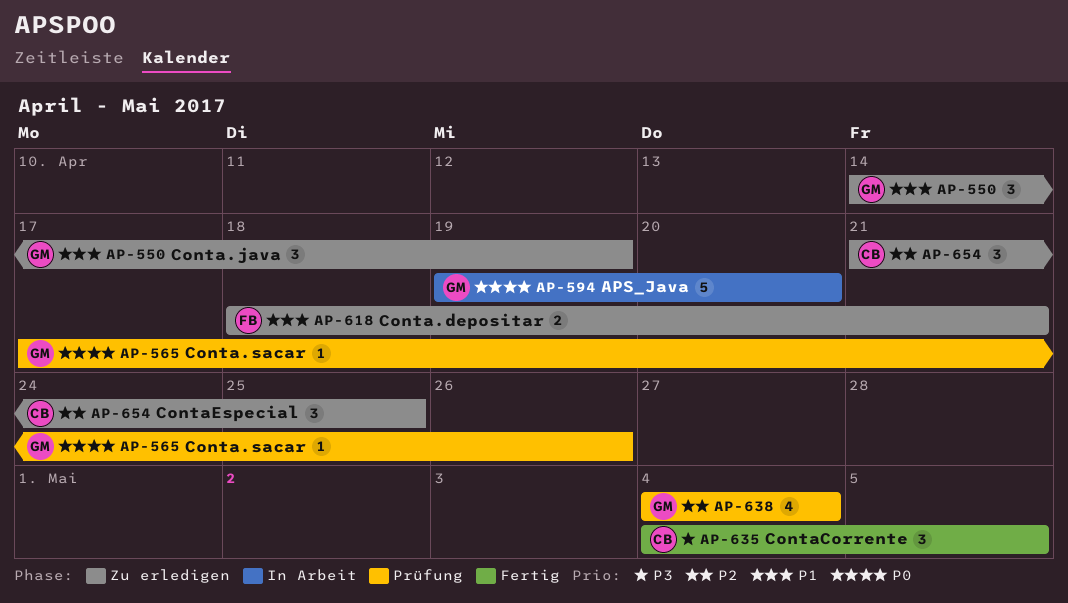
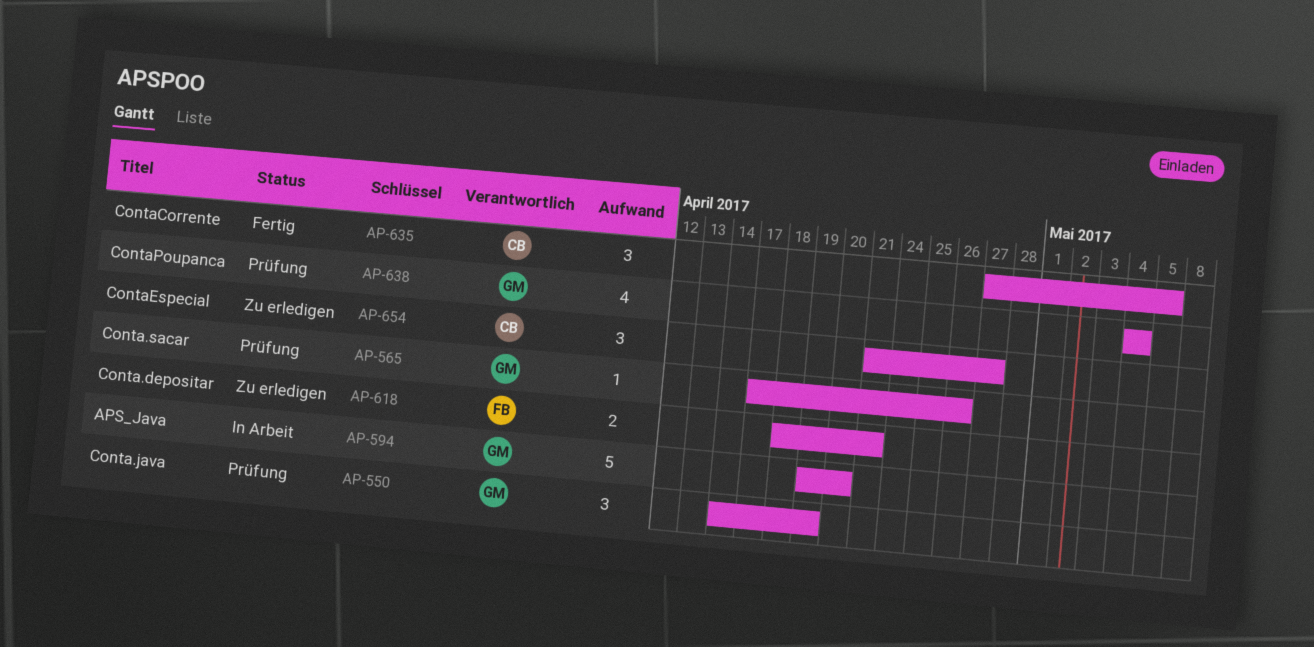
AP-550, status: Zu erledigen -> Prüfung
AP-635, start: May 4 -> Apr 27
AP-654, due: Apr 25 -> Apr 27

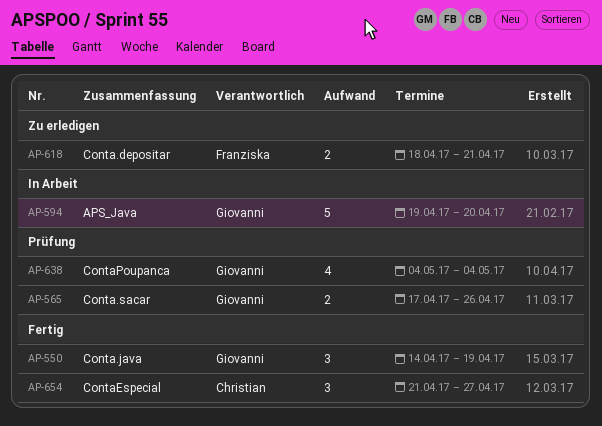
AP-550, status: Prüfung -> Fertig
AP-565, estimate: 1 -> 2
AP-635: present -> none
AP-654, status: Zu erledigen -> Fertig

